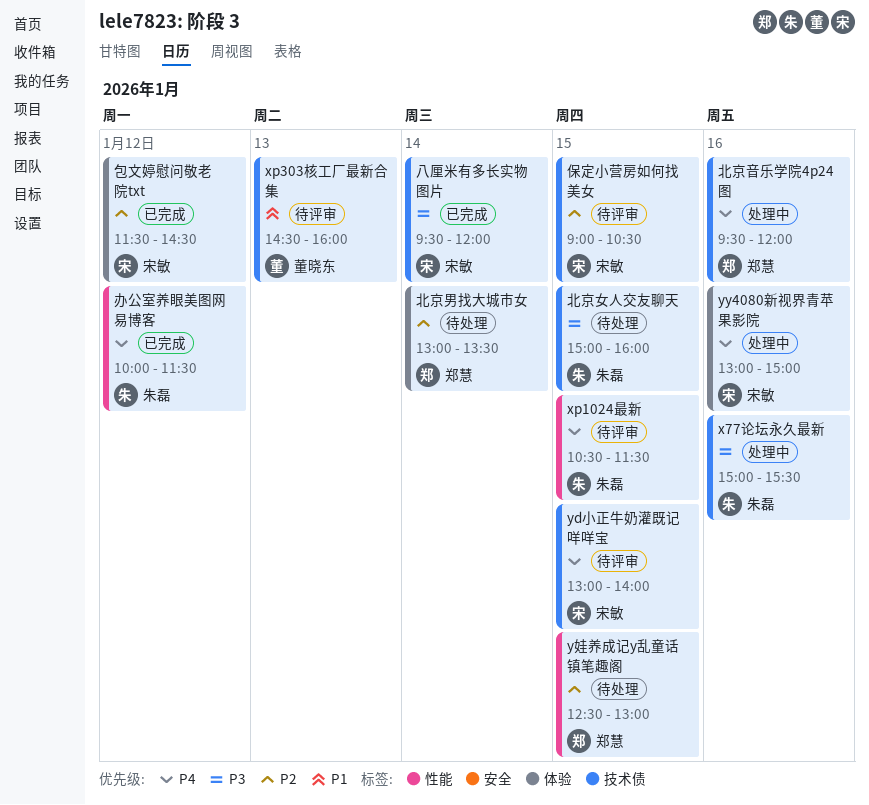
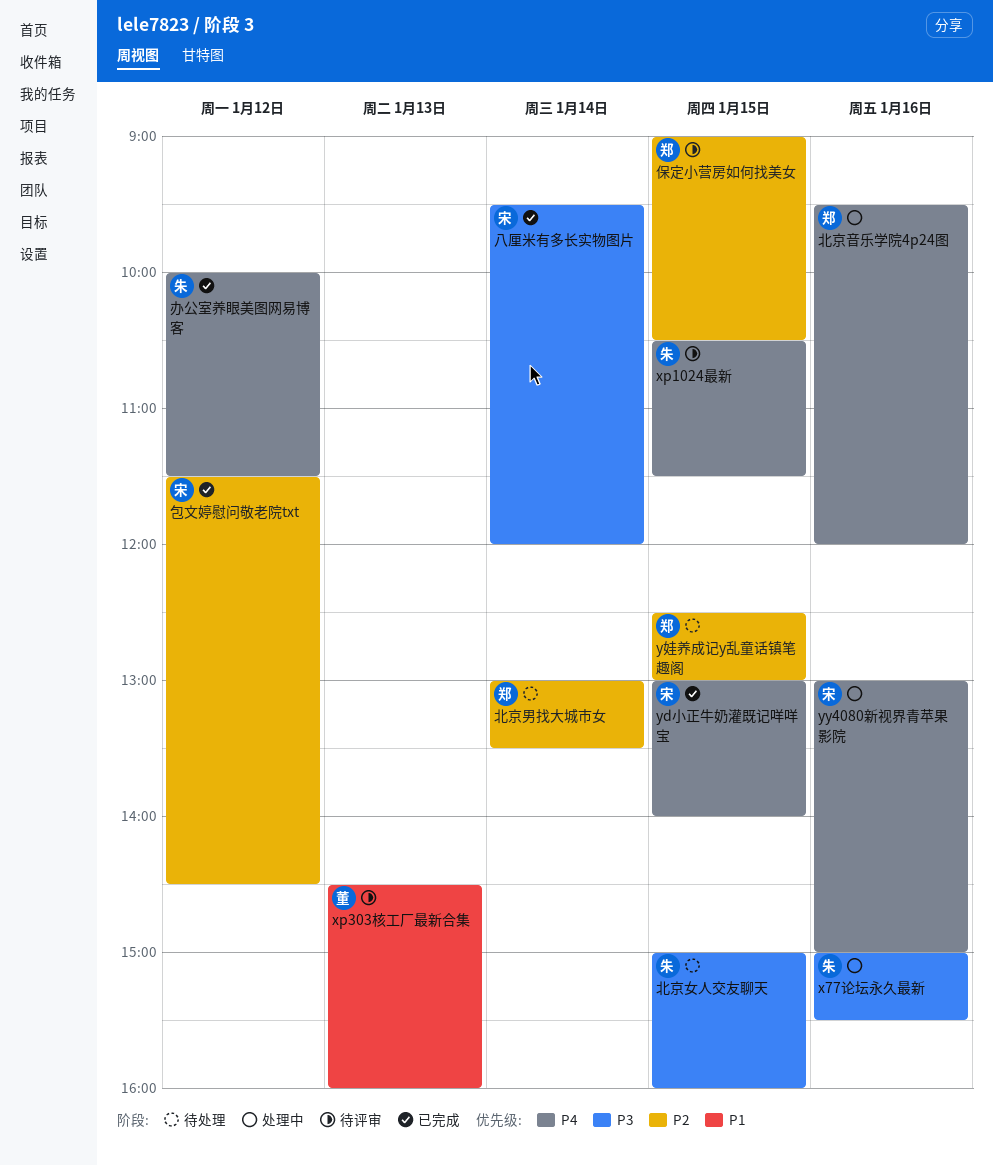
yd小正牛奶灌既记咩咩宝, status: 待评审 -> 已完成
保定小营房如何找美女, owner: 宋敏 -> 郑慧

